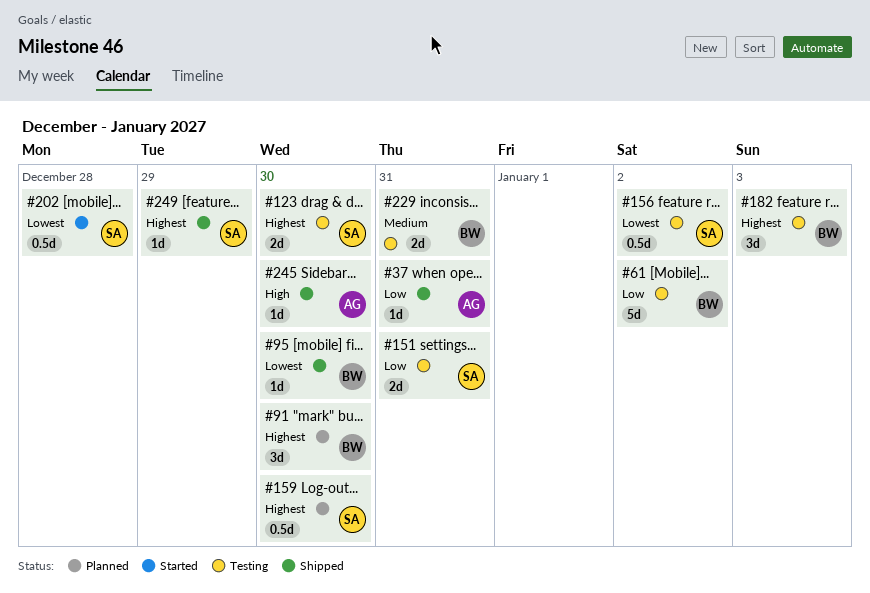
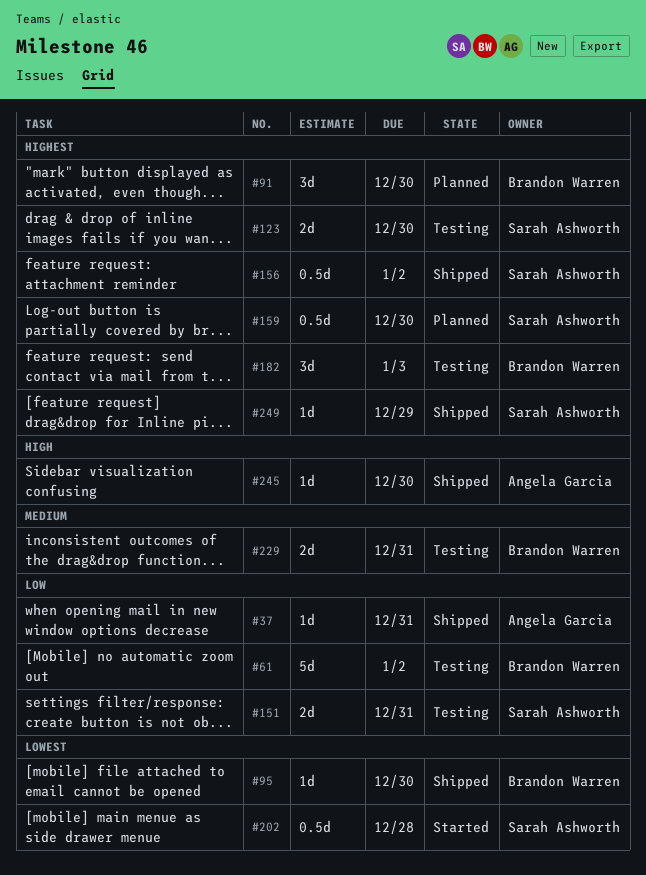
#156, status: Testing -> Shipped
#156, priority: Lowest -> Highest

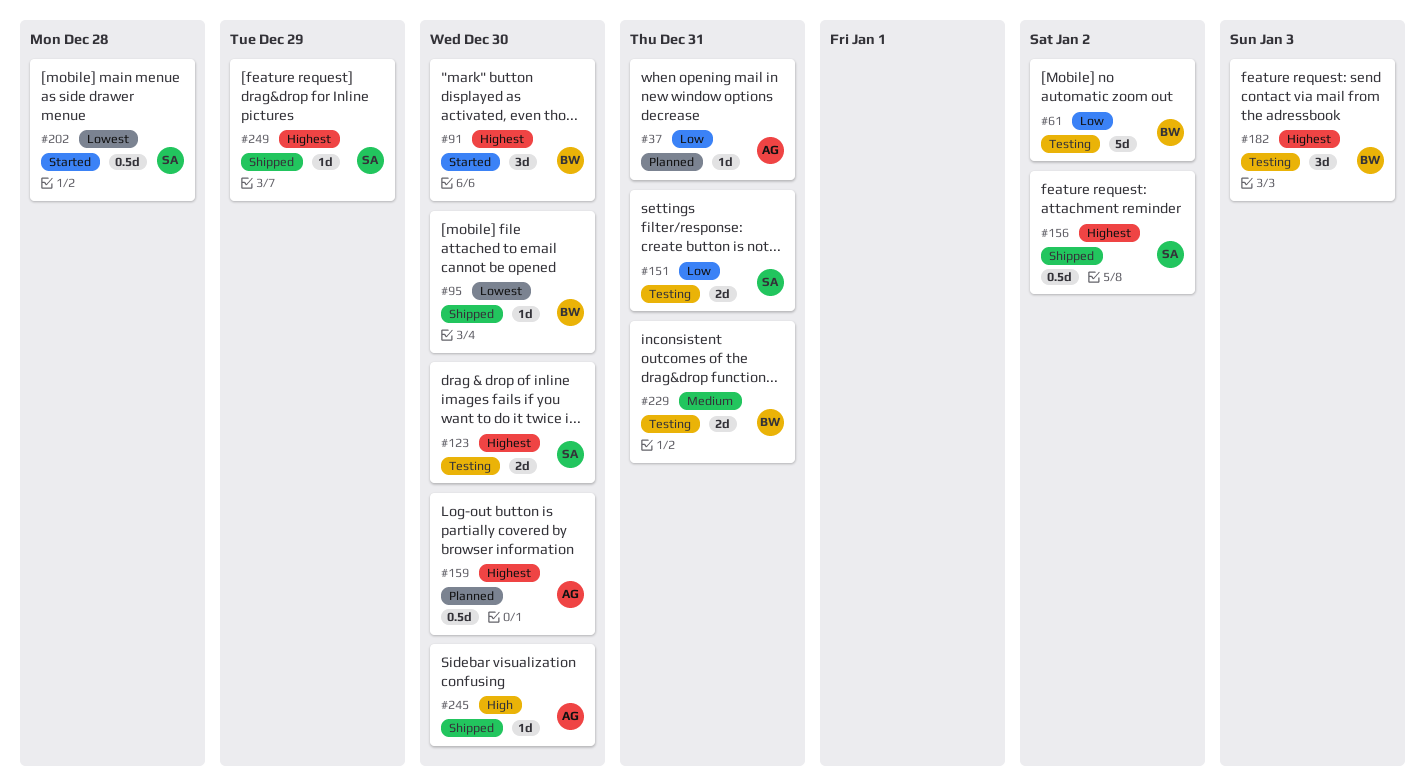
#37, status: Shipped -> Planned
#91, status: Planned -> Started
#159, owner: Sarah Ashworth -> Angela Garcia

